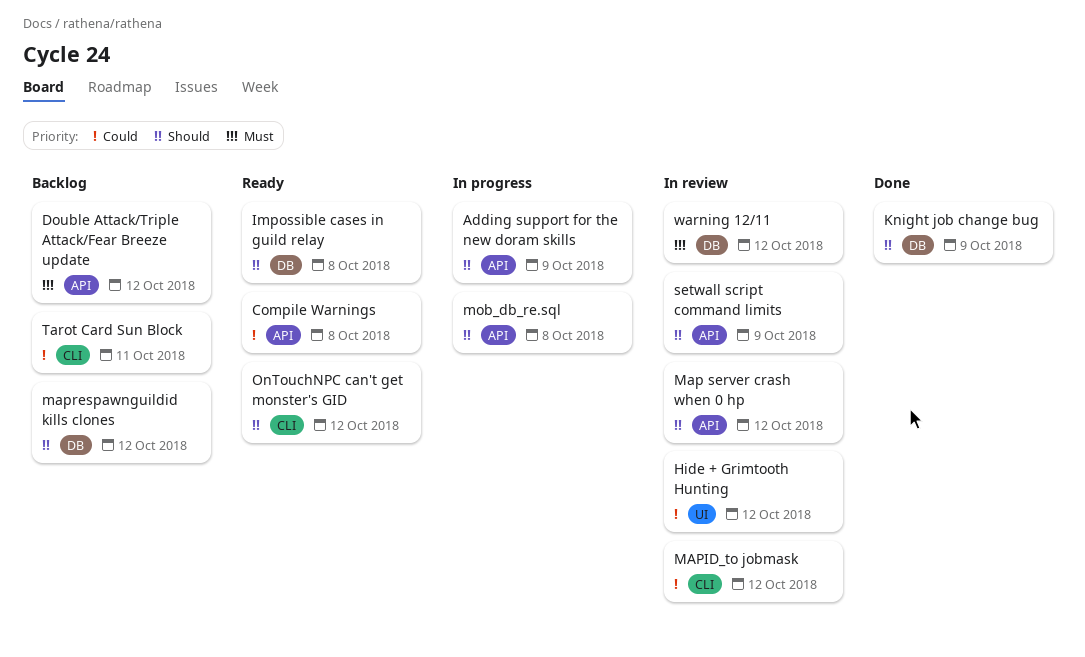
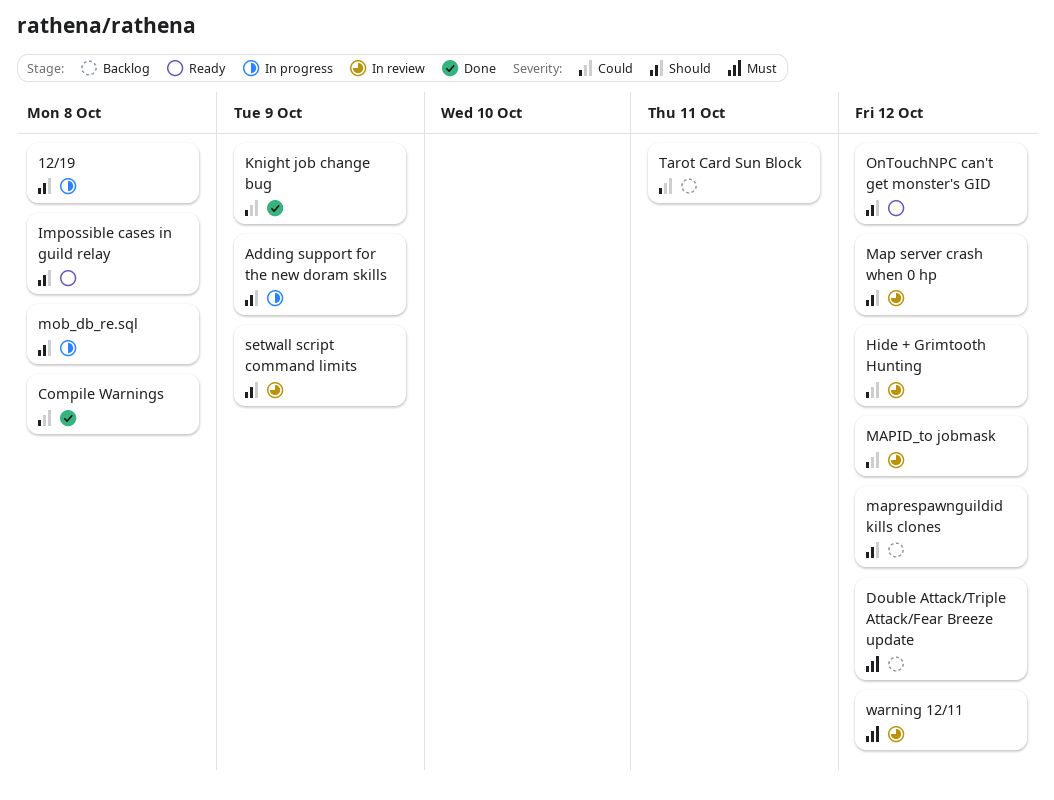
12/19: none -> present
Compile Warnings, status: Ready -> Done
Knight job change bug, priority: Should -> Could

